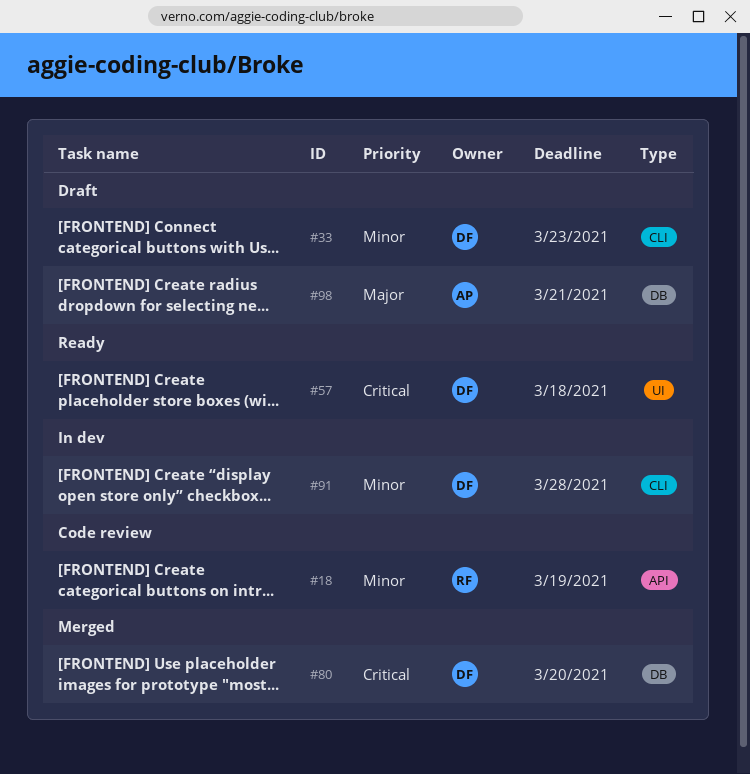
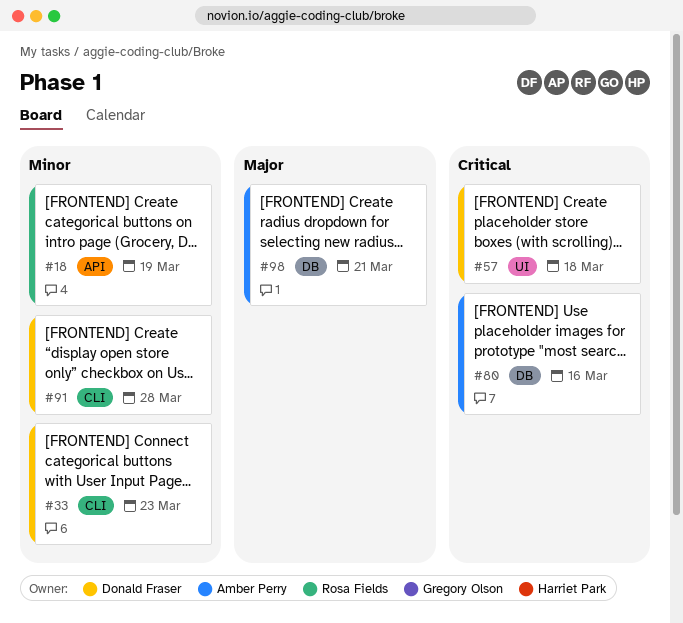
#80, owner: Donald Fraser -> Amber Perry
#80, due: Mar 20 -> Mar 16

